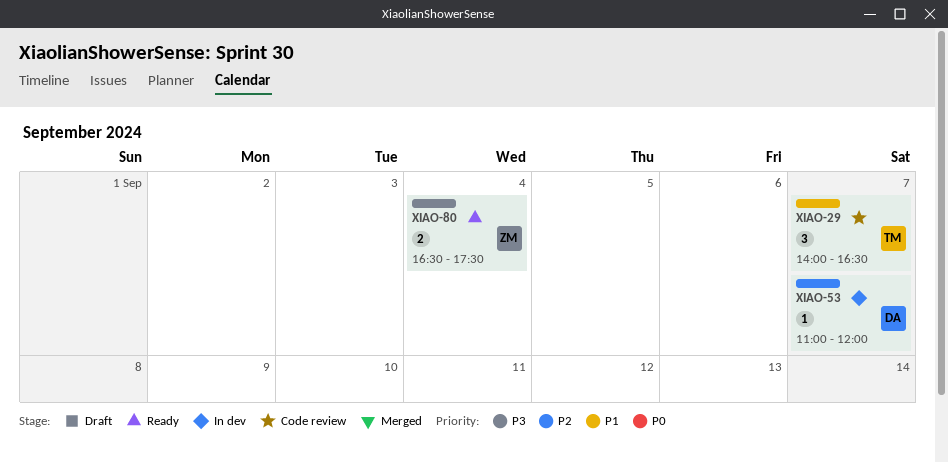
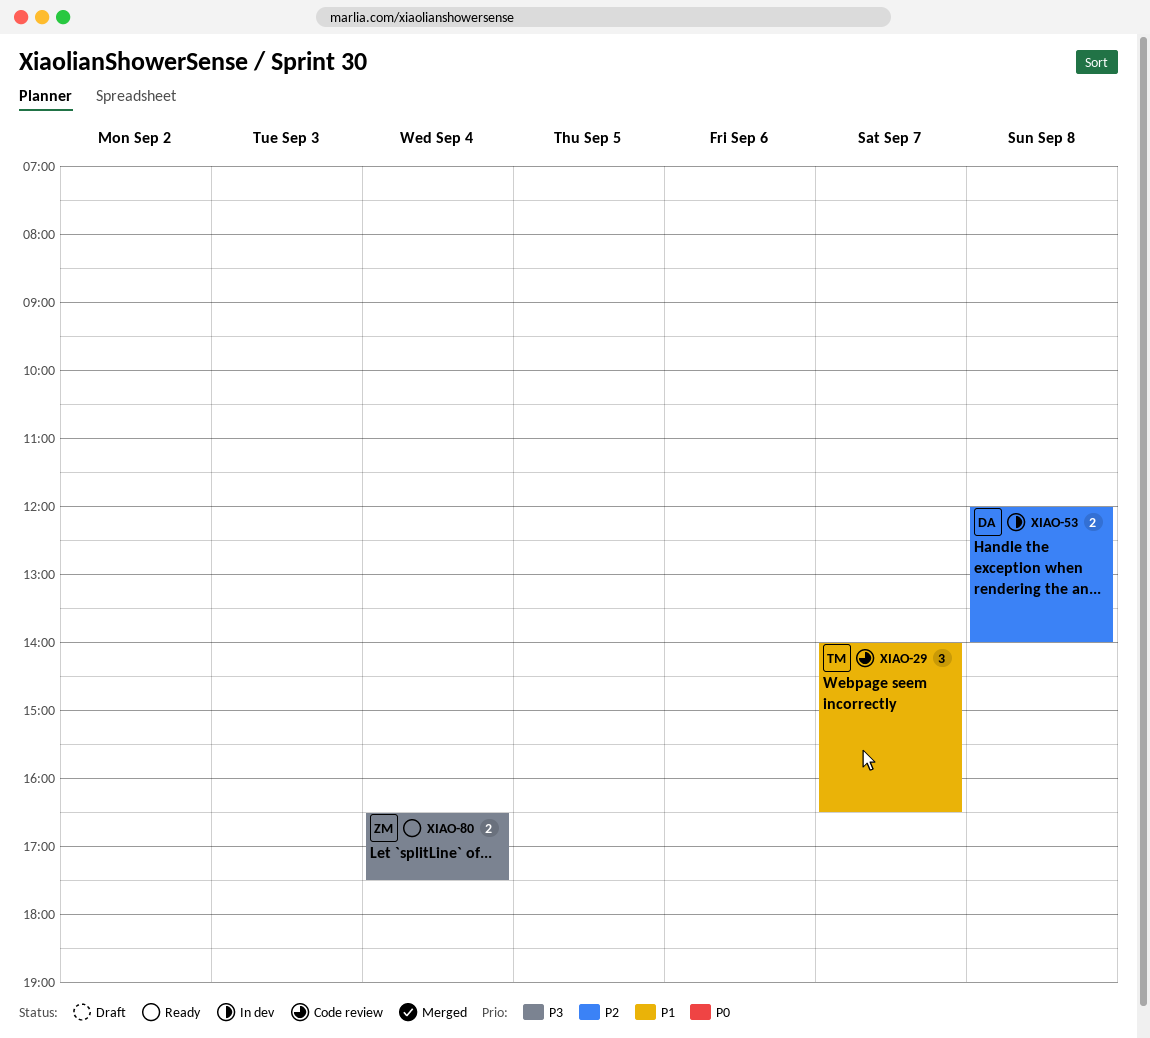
XIAO-53, estimate: 1 -> 2
XIAO-53, day: Sep 7 -> Sep 8
XIAO-53, begins: 11:00 -> 12:00
XIAO-53, ends: 12:00 -> 14:00

